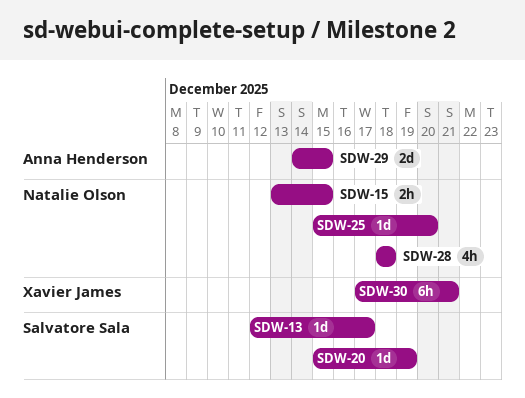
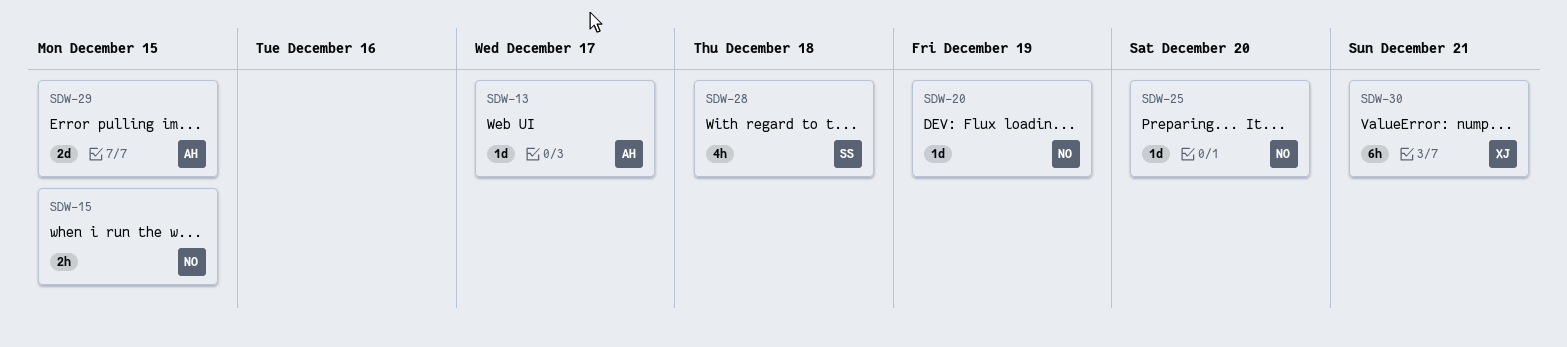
SDW-13, owner: Salvatore Sala -> Anna Henderson
SDW-20, owner: Salvatore Sala -> Natalie Olson
SDW-28, owner: Natalie Olson -> Salvatore Sala

